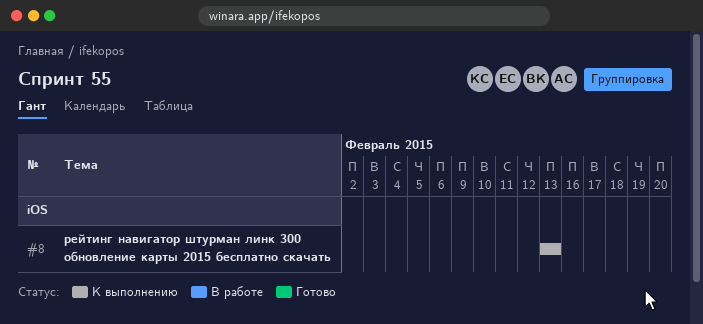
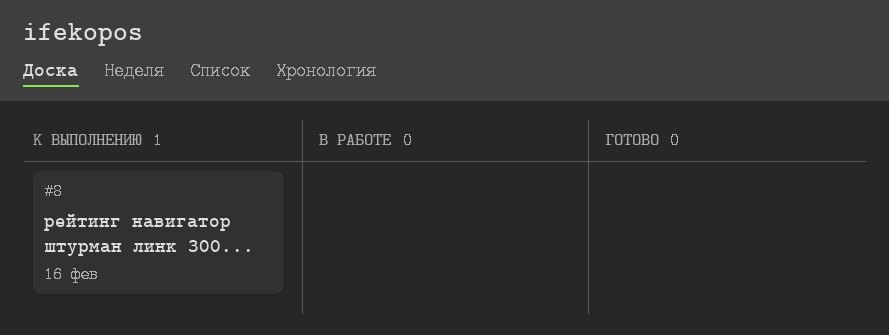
#8, due: Feb 13 -> Feb 16

